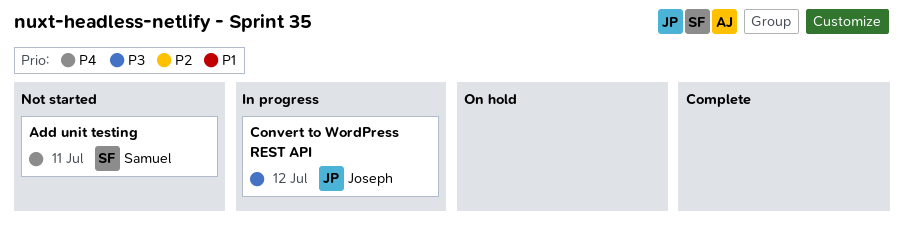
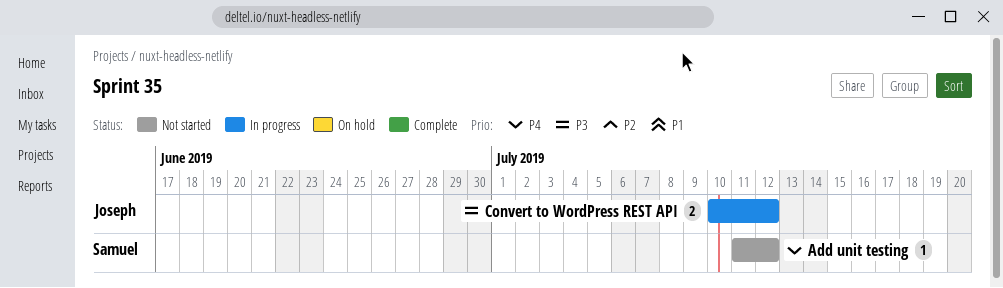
Add unit testing, due: Jul 11 -> Jul 12

